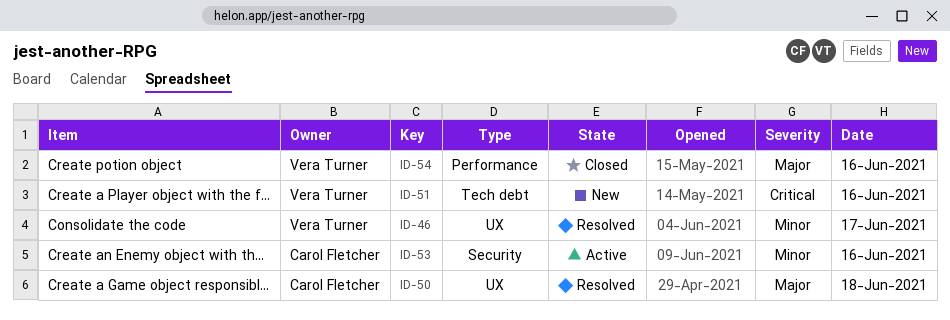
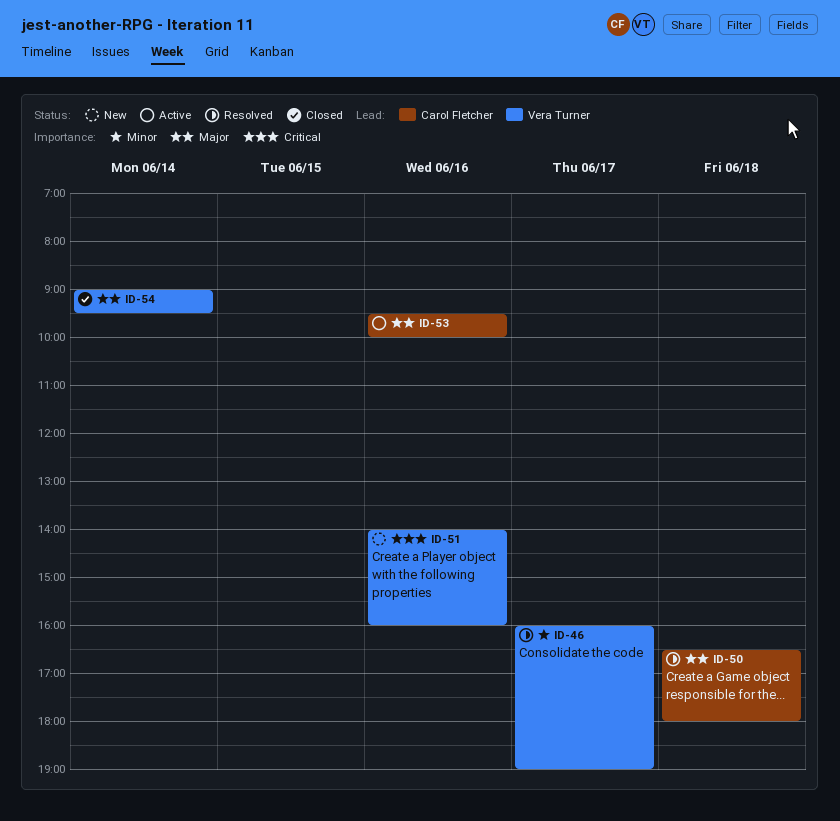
ID-53, priority: Minor -> Major
ID-54, day: Jun 16 -> Jun 14

